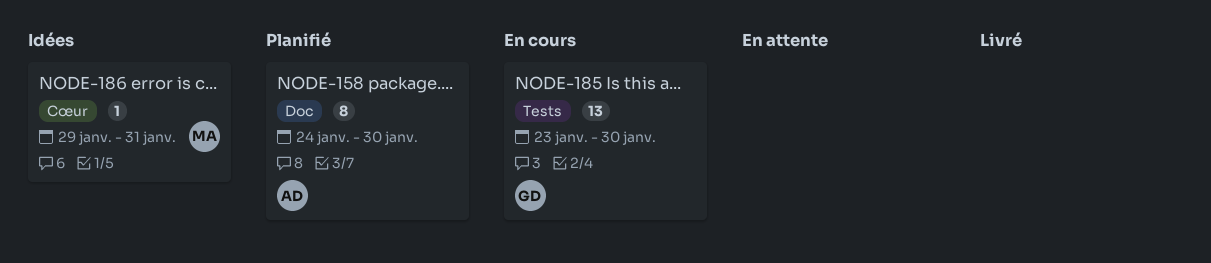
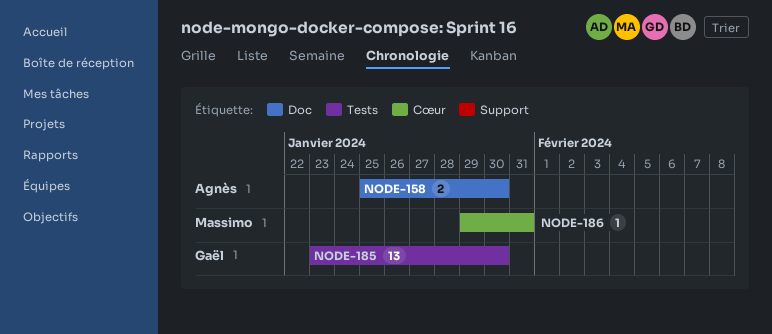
NODE-158, estimate: 8 -> 2
NODE-158, start: Jan 24 -> Jan 25

